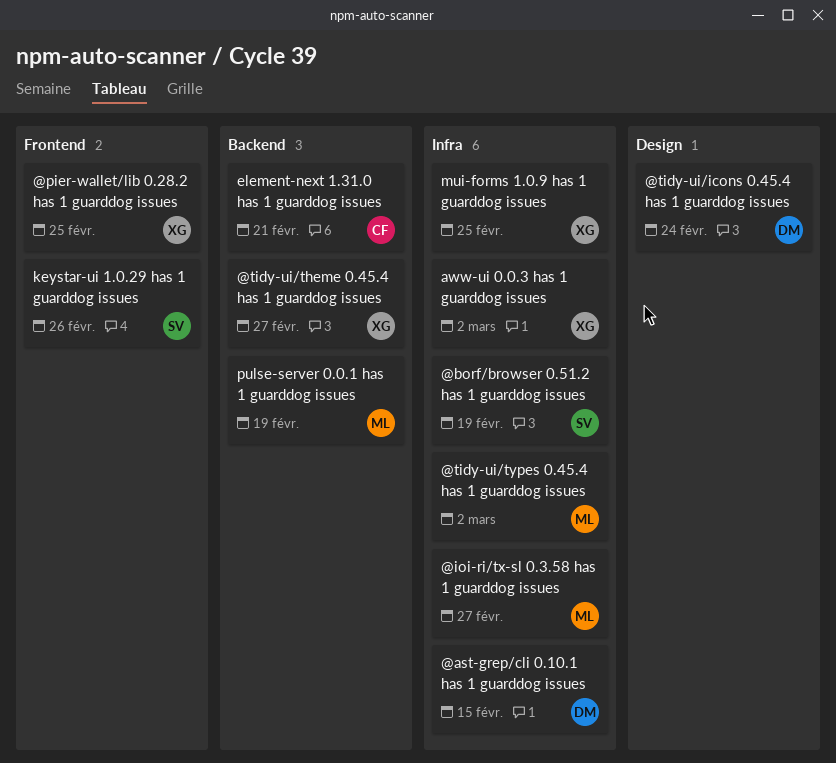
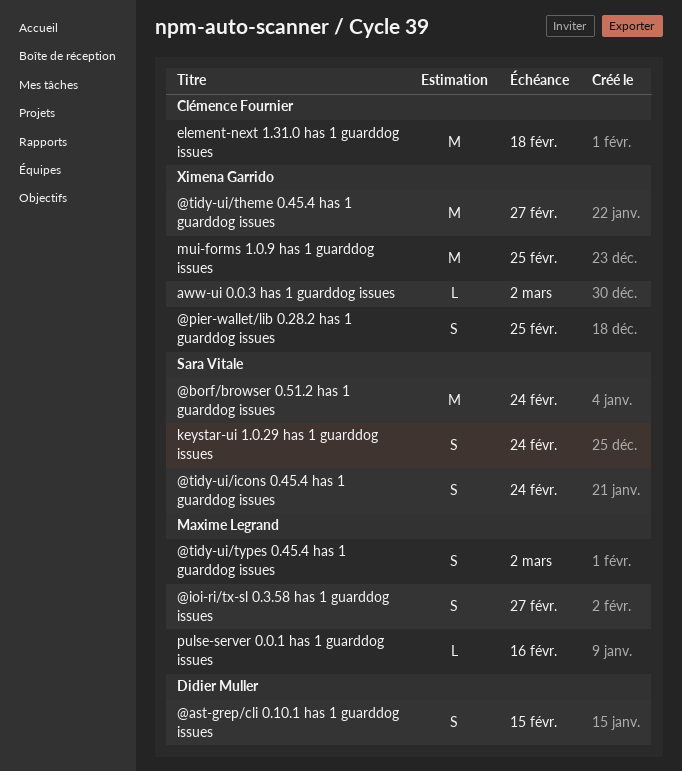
@borf/browser 0.51.2 has 1 guarddog issues, due: Feb 19 -> Feb 24
@tidy-ui/icons 0.45.4 has 1 guarddog issues, owner: Didier Muller -> Sara Vitale
element-next 1.31.0 has 1 guarddog issues, due: Feb 21 -> Feb 18
keystar-ui 1.0.29 has 1 guarddog issues, due: Feb 26 -> Feb 24
pulse-server 0.0.1 has 1 guarddog issues, due: Feb 19 -> Feb 16

